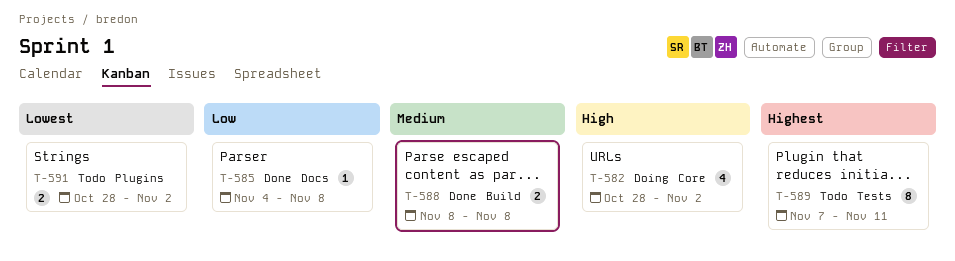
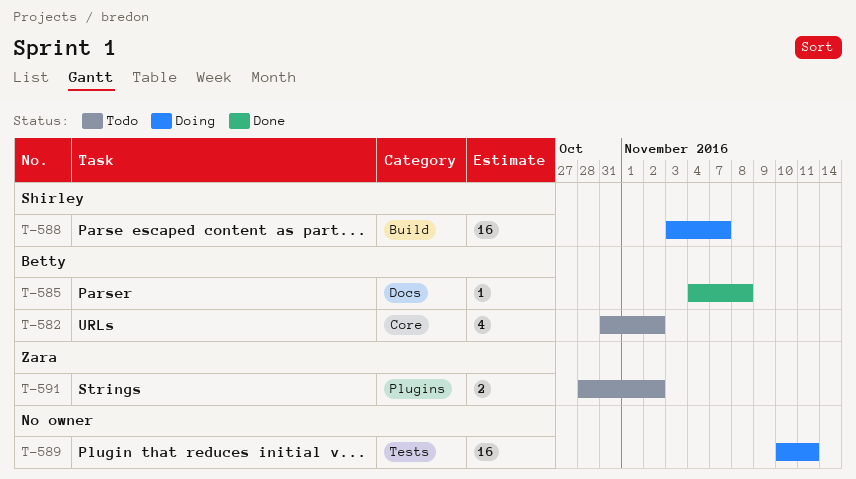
T-582, status: Doing -> Todo
T-582, start: Oct 28 -> Oct 31
T-588, status: Done -> Doing
T-588, estimate: 2 -> 16
T-588, start: Nov 8 -> Nov 3
T-588, due: Nov 8 -> Nov 7
T-589, status: Todo -> Doing
T-589, estimate: 8 -> 16
T-589, start: Nov 7 -> Nov 10

